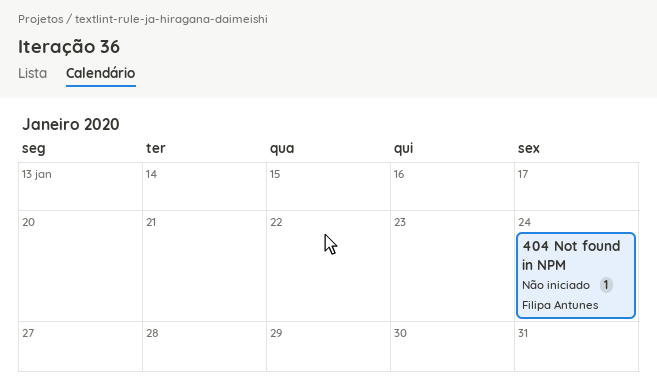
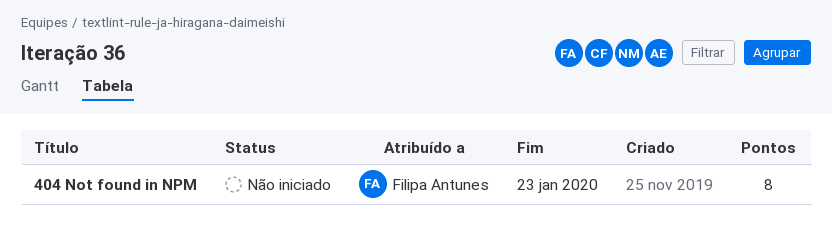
404 Not found in NPM, estimate: 1 -> 8
404 Not found in NPM, due: Jan 24 -> Jan 23

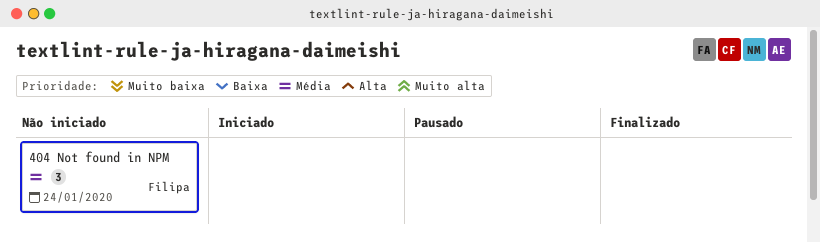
404 Not found in NPM, estimate: 8 -> 3
404 Not found in NPM, due: Jan 23 -> Jan 24

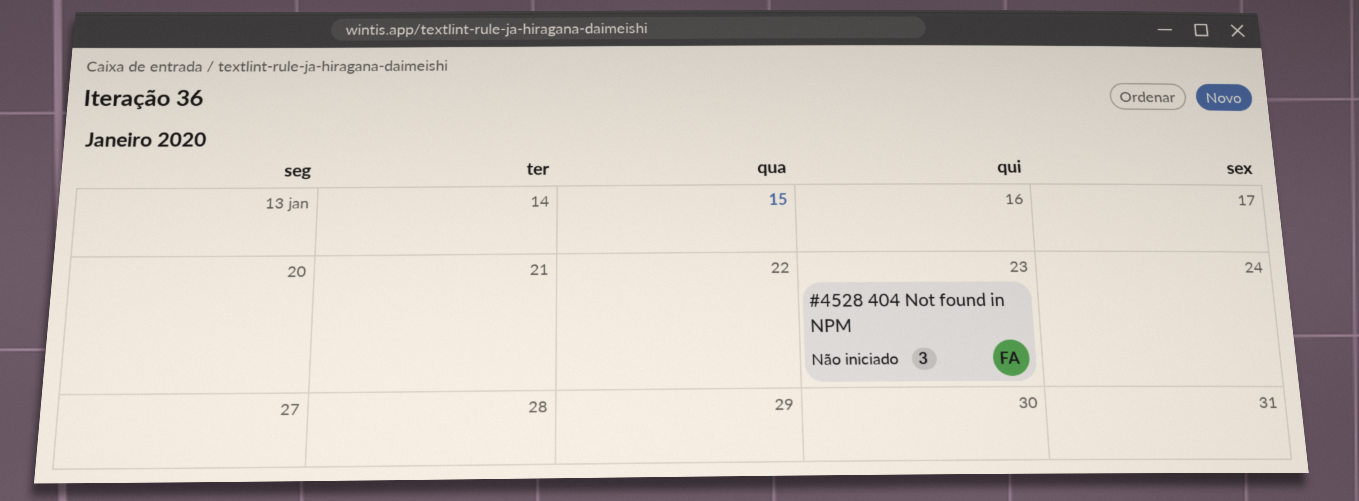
404 Not found in NPM, due: Jan 24 -> Jan 23

